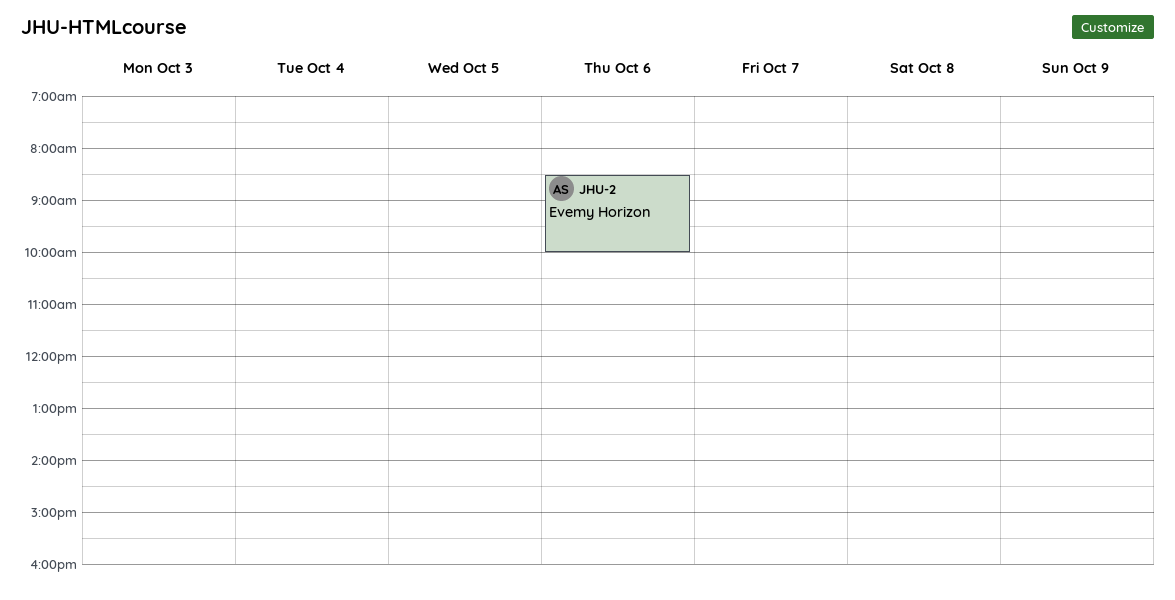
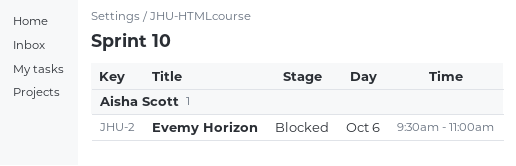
JHU-2, begins: 08:30 -> 09:30
JHU-2, ends: 10:00 -> 11:00

